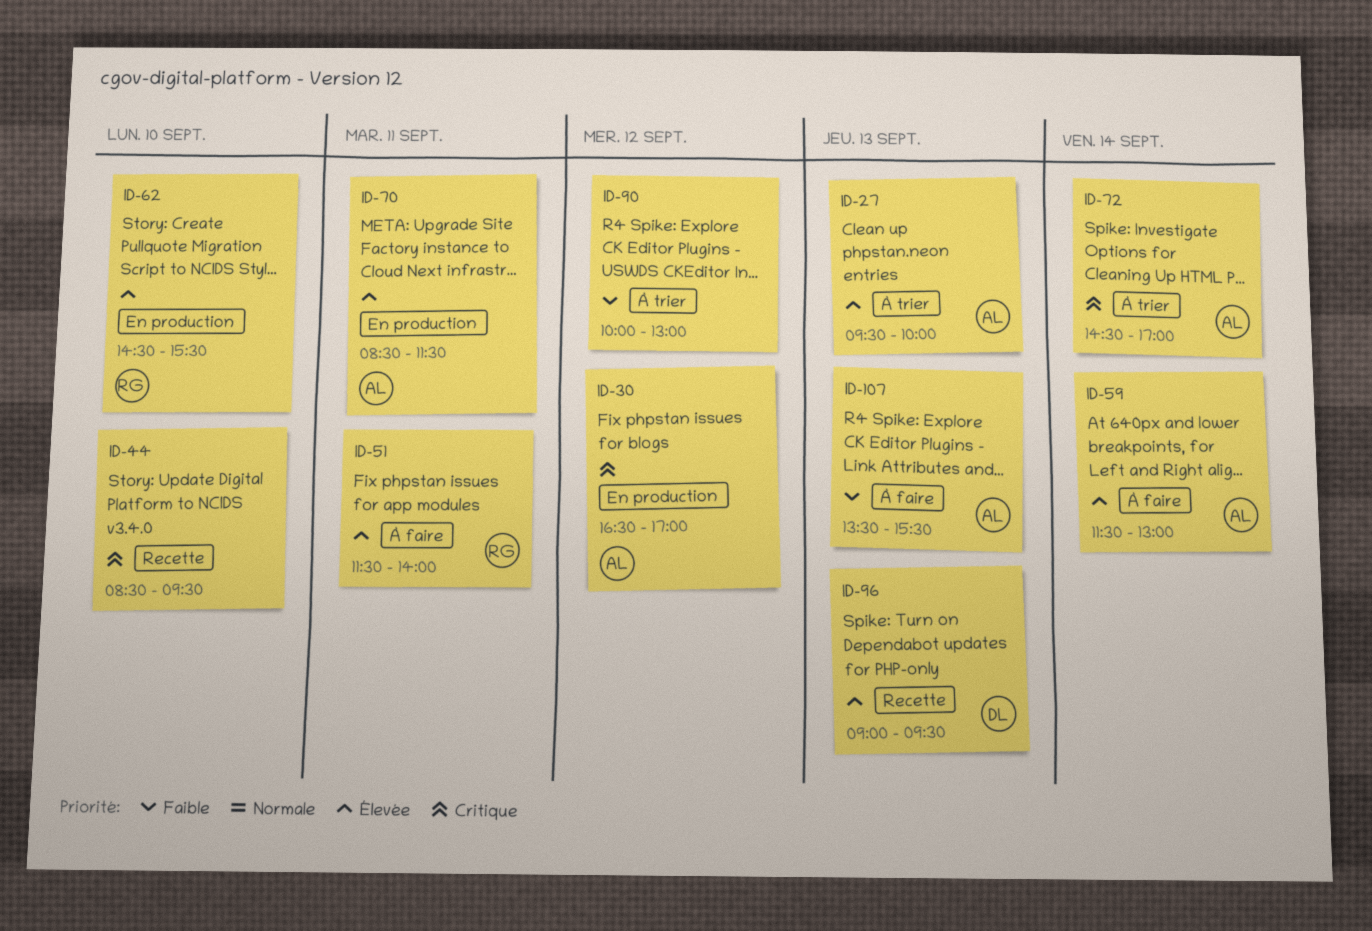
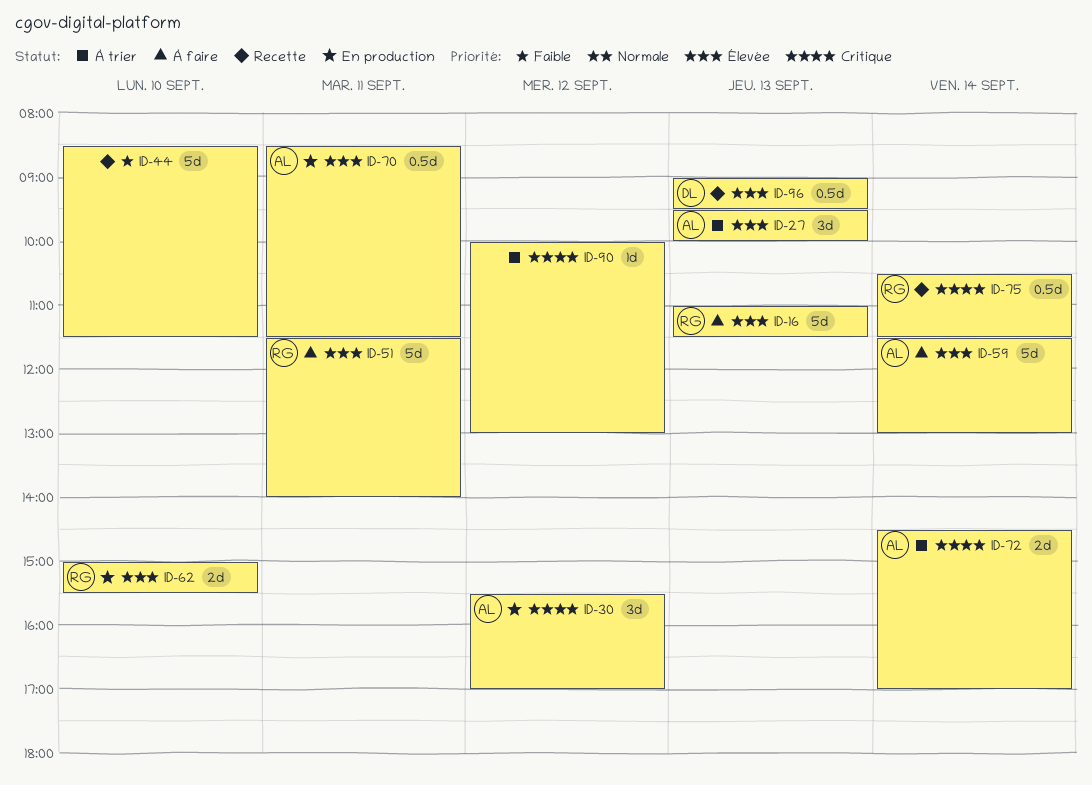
ID-16: none -> present
ID-30, begins: 16:30 -> 15:30
ID-44, priority: Critique -> Faible
ID-44, ends: 09:30 -> 11:30
ID-62, begins: 14:30 -> 15:00
ID-75: none -> present
ID-90, priority: Faible -> Critique
ID-107: present -> none

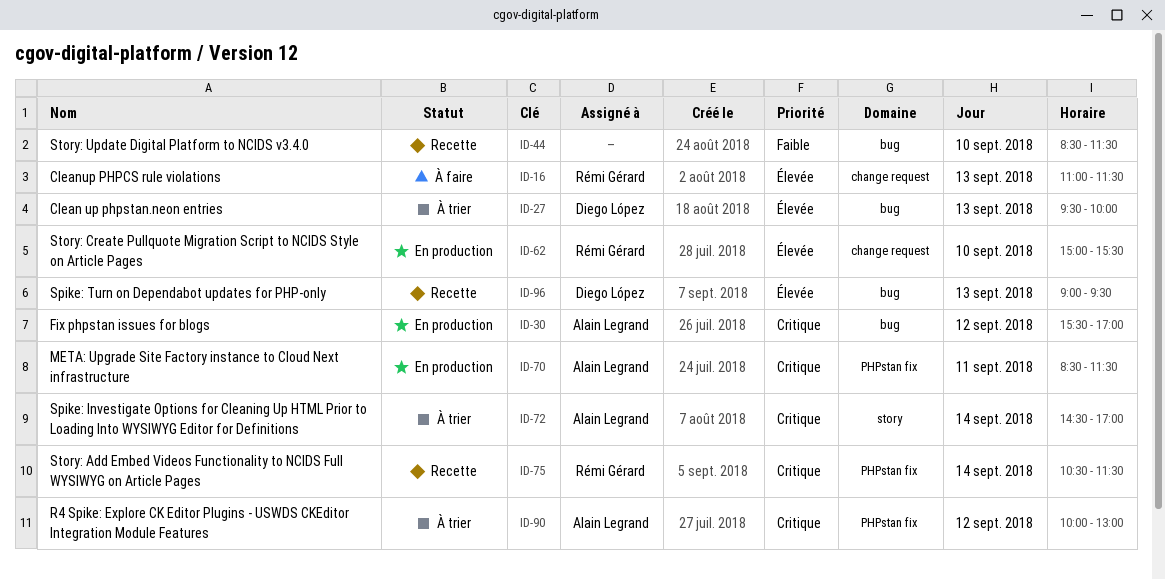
ID-27, owner: Alain Legrand -> Diego López
ID-51: present -> none
ID-59: present -> none
ID-70, priority: Élevée -> Critique
ID-90, owner: none -> Alain Legrand

